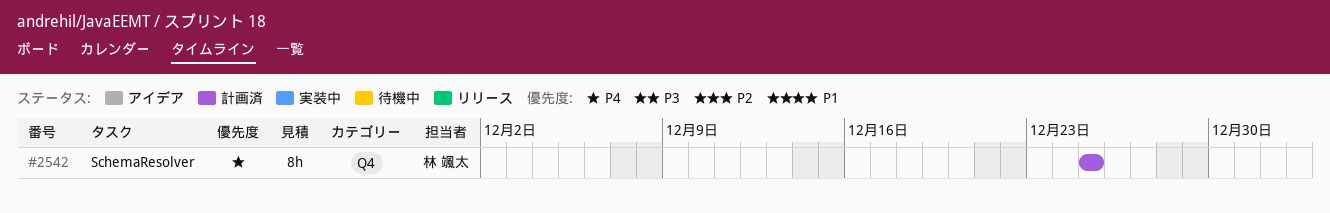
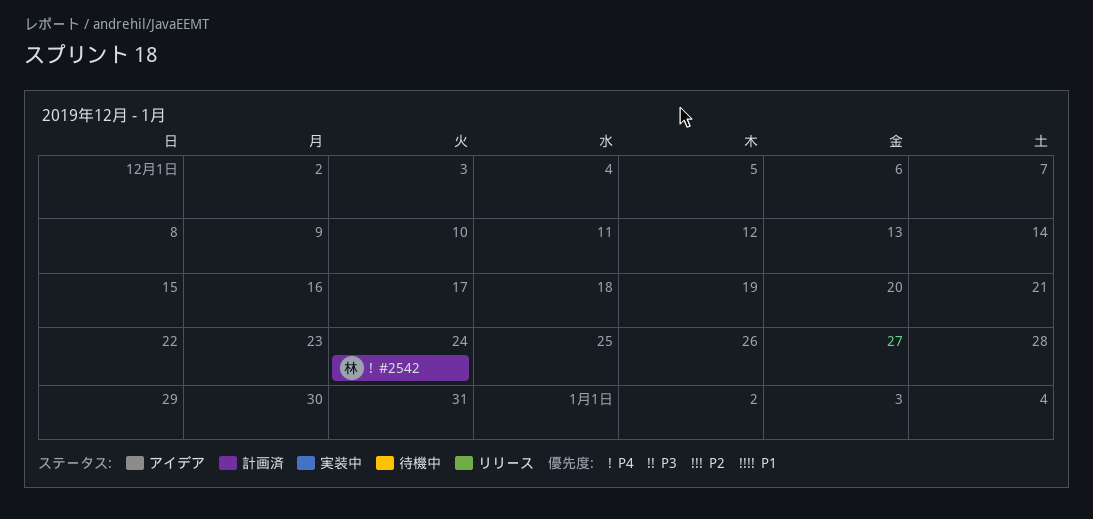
#2542, start: Dec 25 -> Dec 24
#2542, due: Dec 25 -> Dec 24

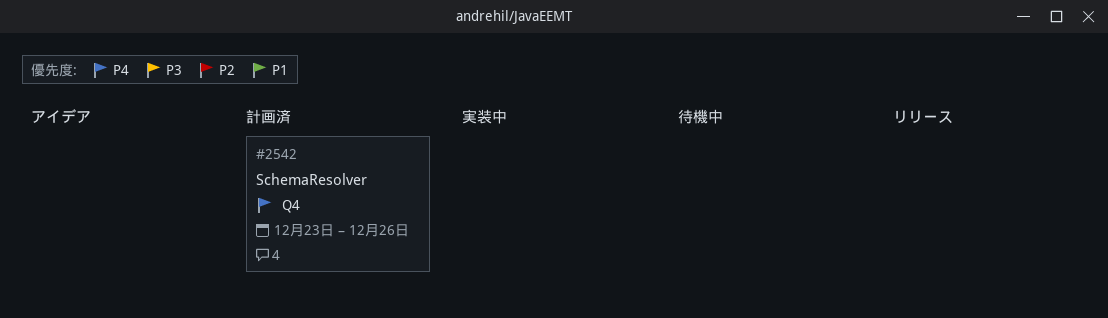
#2542, start: Dec 24 -> Dec 23
#2542, due: Dec 24 -> Dec 26

